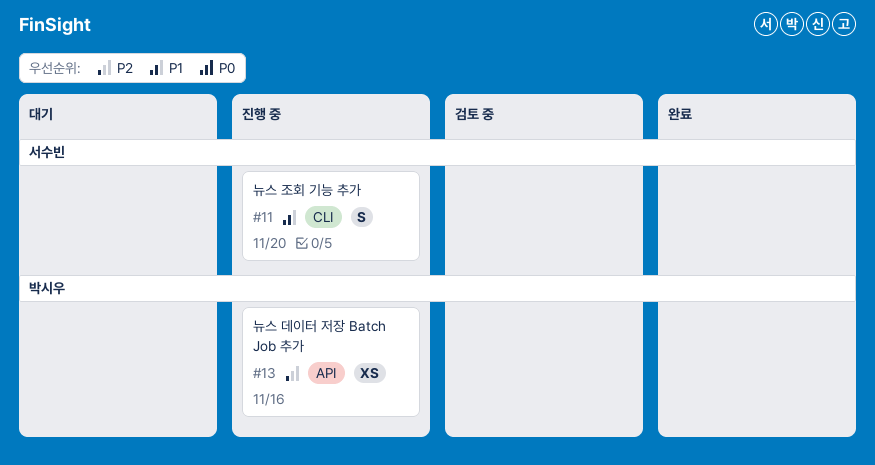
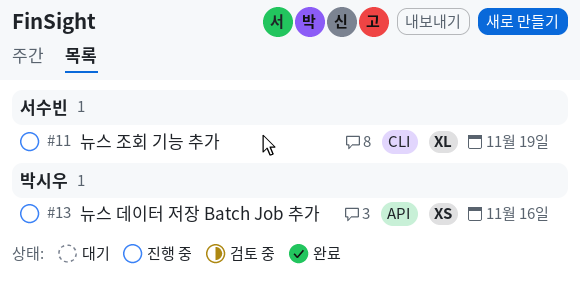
#11, estimate: S -> XL
#11, due: Nov 20 -> Nov 19

